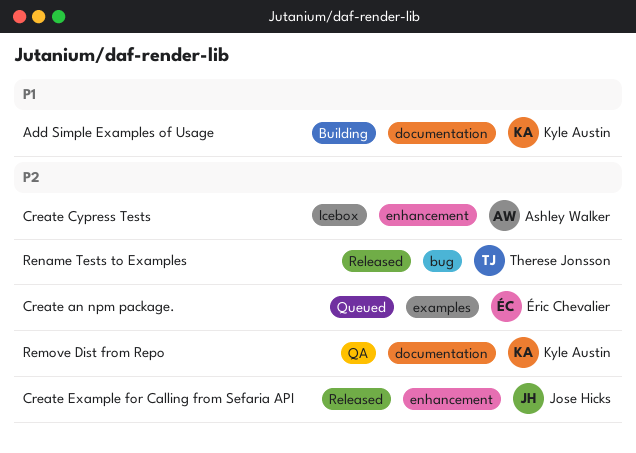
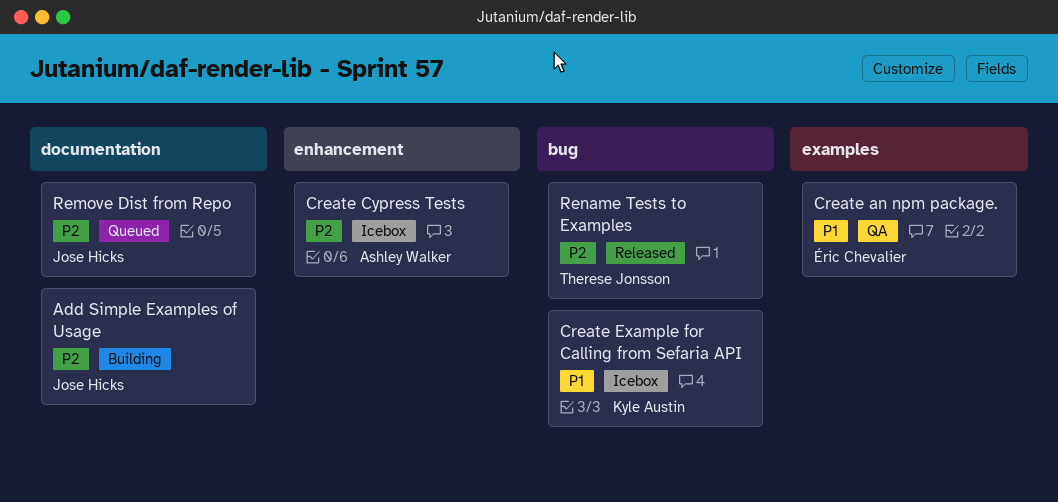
Add Simple Examples of Usage, owner: Kyle Austin -> Jose Hicks
Add Simple Examples of Usage, priority: P1 -> P2
Create an npm package., status: Queued -> QA
Create an npm package., priority: P2 -> P1
Create Example for Calling from Sefaria API, status: Released -> Icebox
Create Example for Calling from Sefaria API, owner: Jose Hicks -> Kyle Austin
Create Example for Calling from Sefaria API, priority: P2 -> P1
Create Example for Calling from Sefaria API, label: enhancement -> bug
Remove Dist from Repo, status: QA -> Queued
Remove Dist from Repo, owner: Kyle Austin -> Jose Hicks

